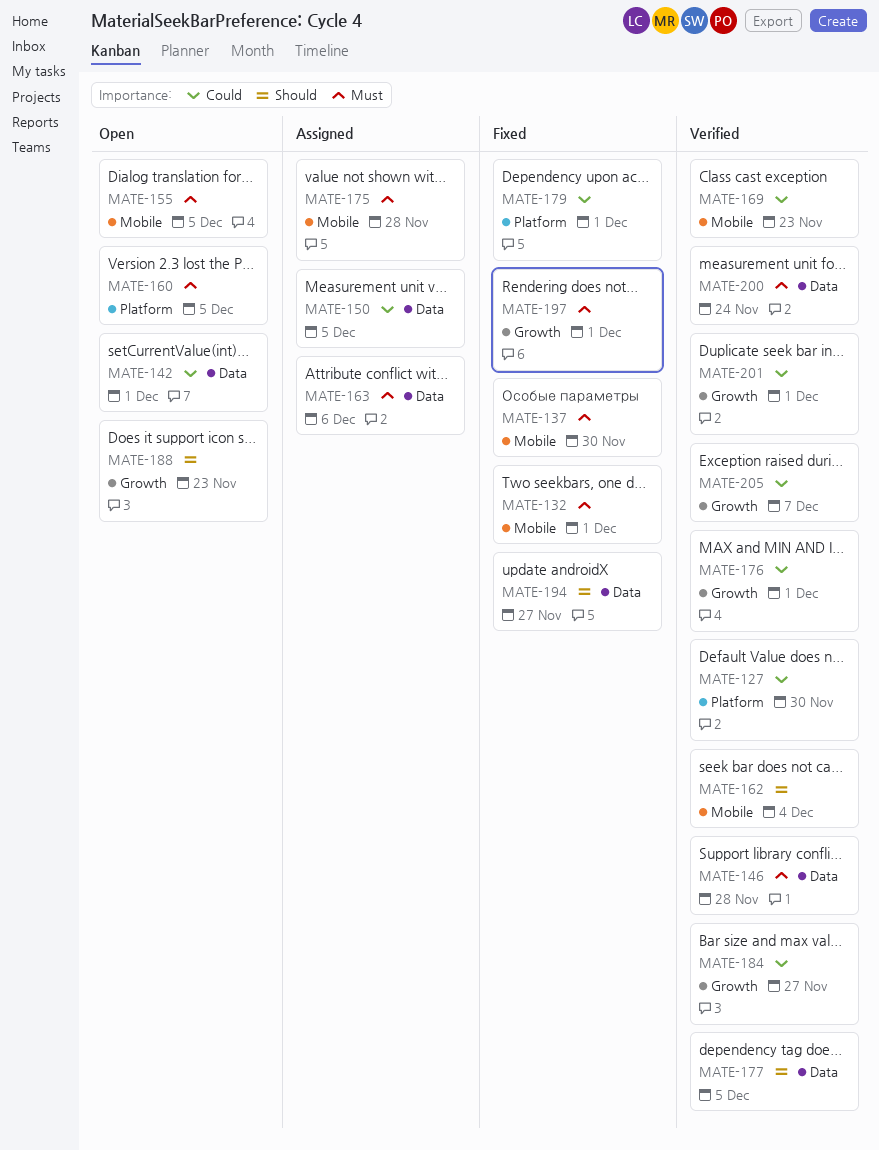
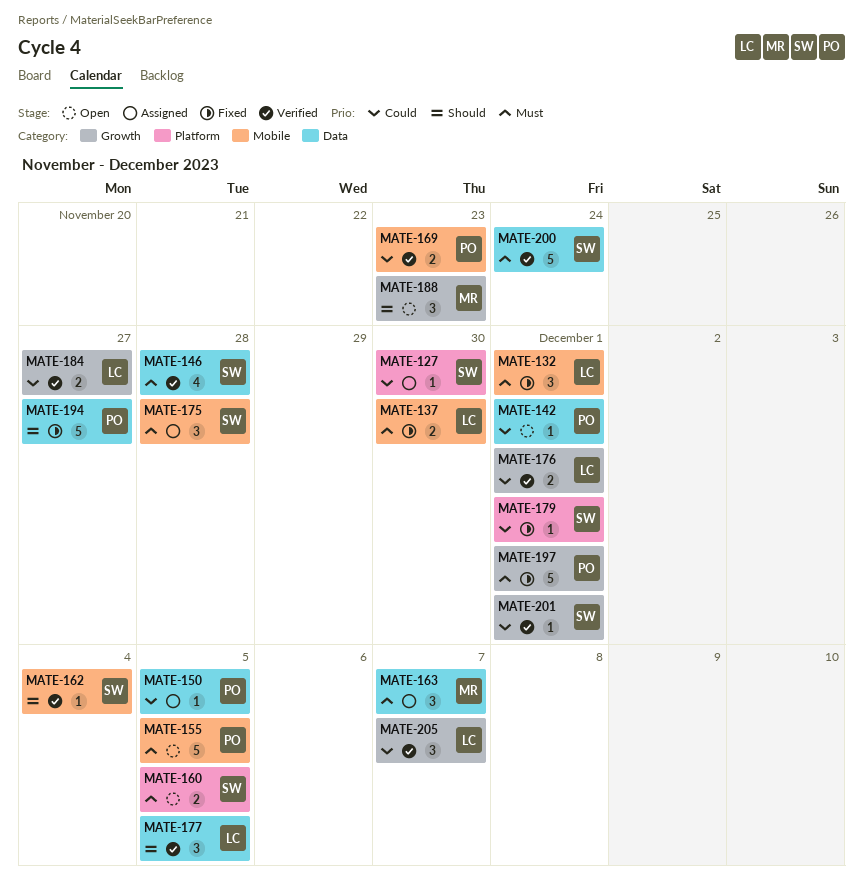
MATE-127, status: Verified -> Assigned
MATE-163, due: Dec 6 -> Dec 7

